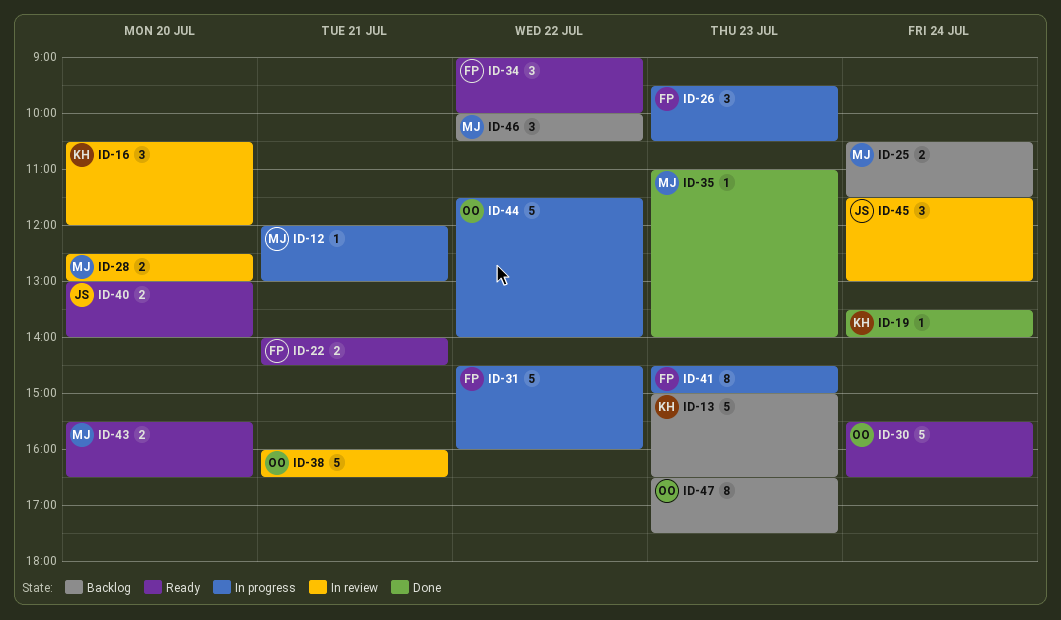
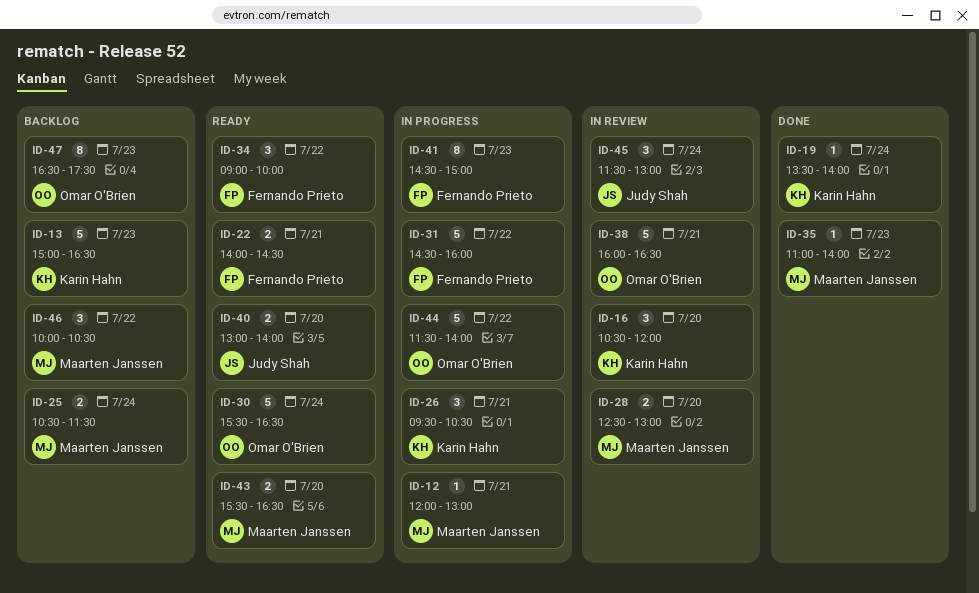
ID-26, owner: Fernando Prieto -> Karin Hahn
ID-26, day: Jul 23 -> Jul 21

